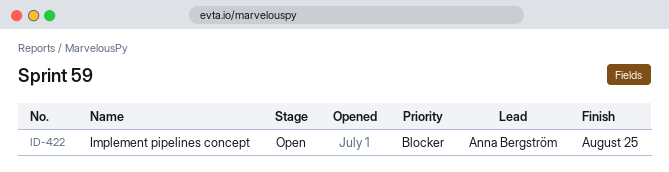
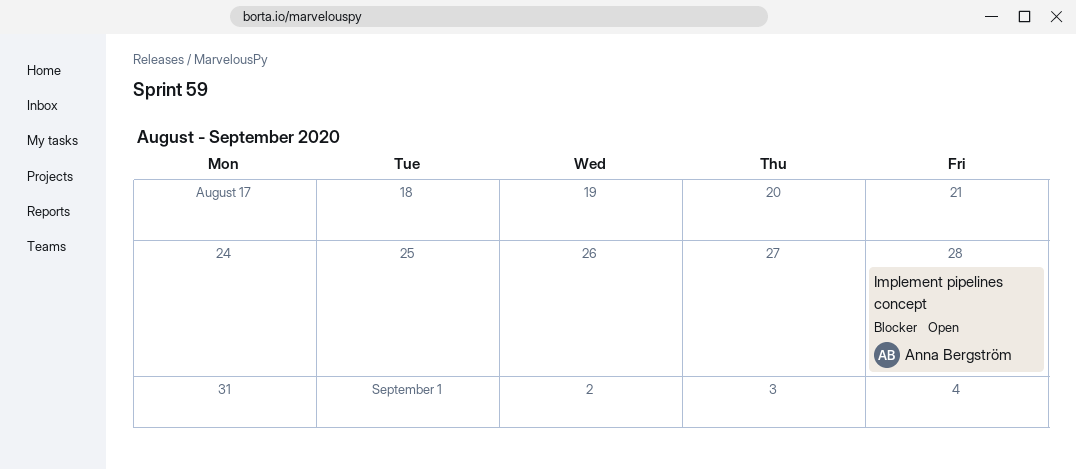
Implement pipelines concept, due: Aug 25 -> Aug 28

